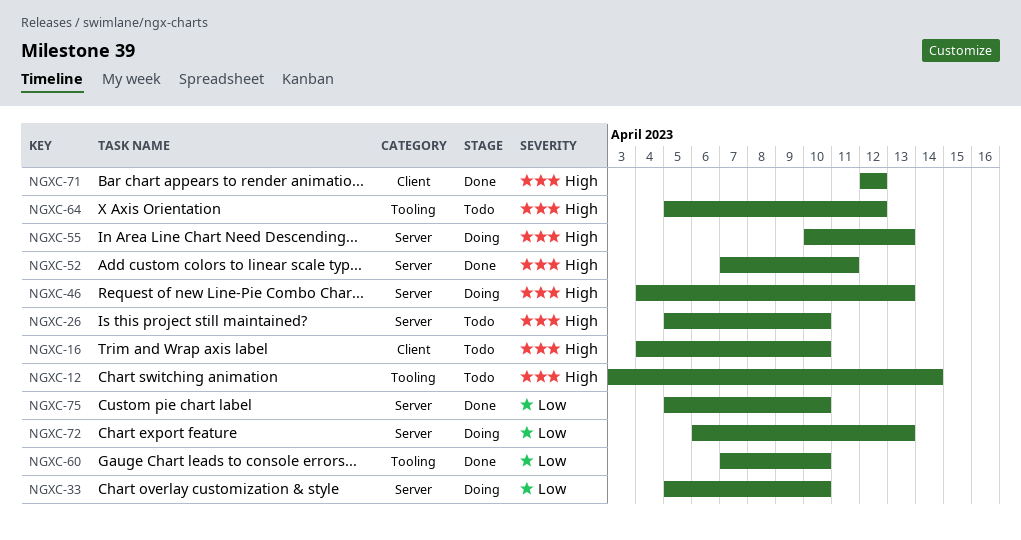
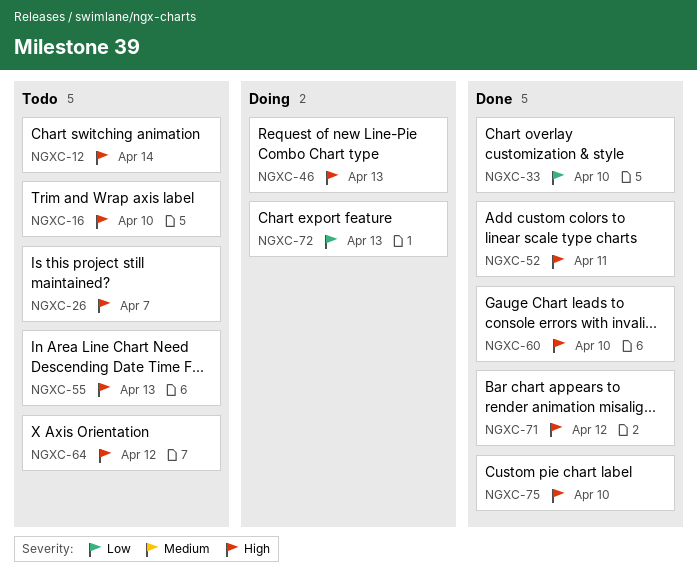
NGXC-26, due: Apr 10 -> Apr 7
NGXC-33, status: Doing -> Done
NGXC-55, status: Doing -> Todo
NGXC-60, priority: Low -> High
NGXC-75, priority: Low -> High

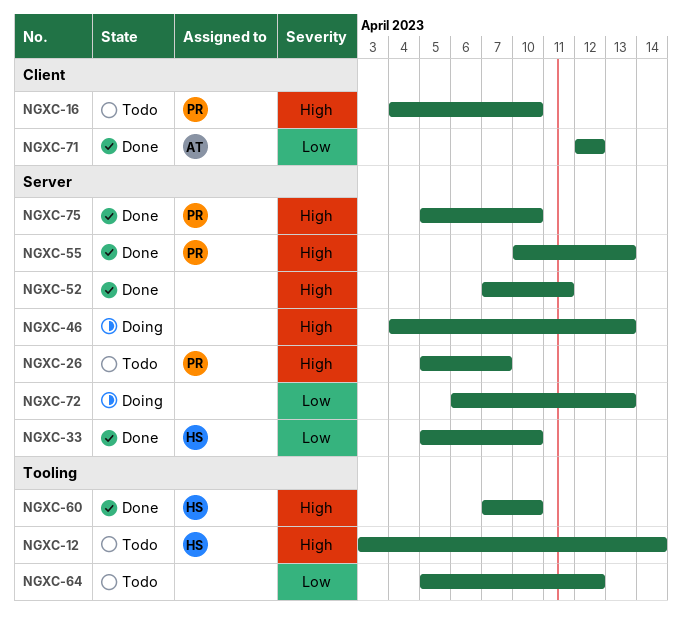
NGXC-55, status: Todo -> Done
NGXC-64, priority: High -> Low
NGXC-71, priority: High -> Low

